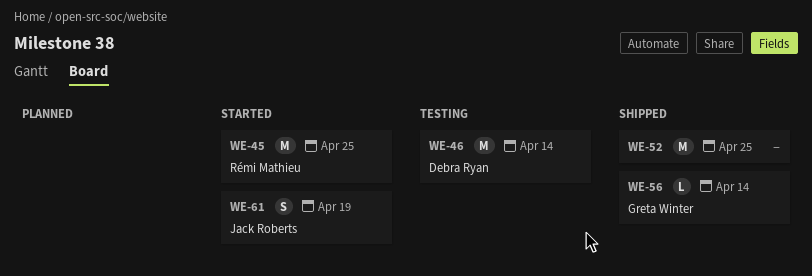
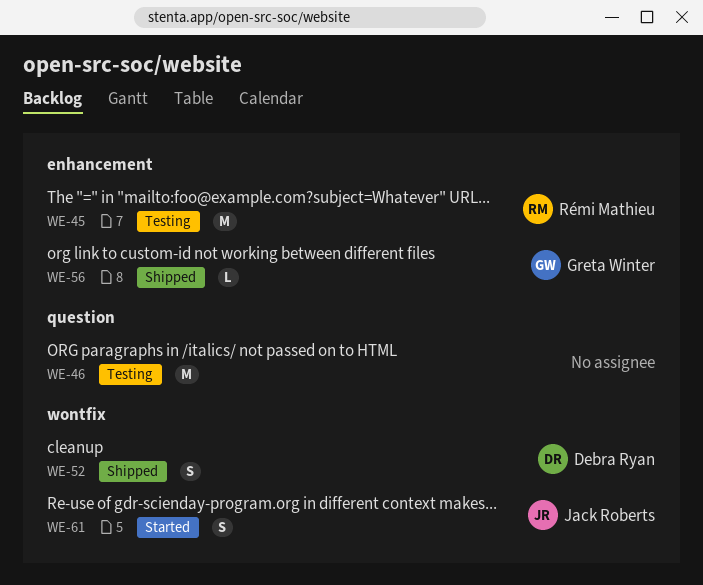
WE-45, status: Started -> Testing
WE-46, owner: Debra Ryan -> none
WE-52, owner: none -> Debra Ryan
WE-52, estimate: M -> S

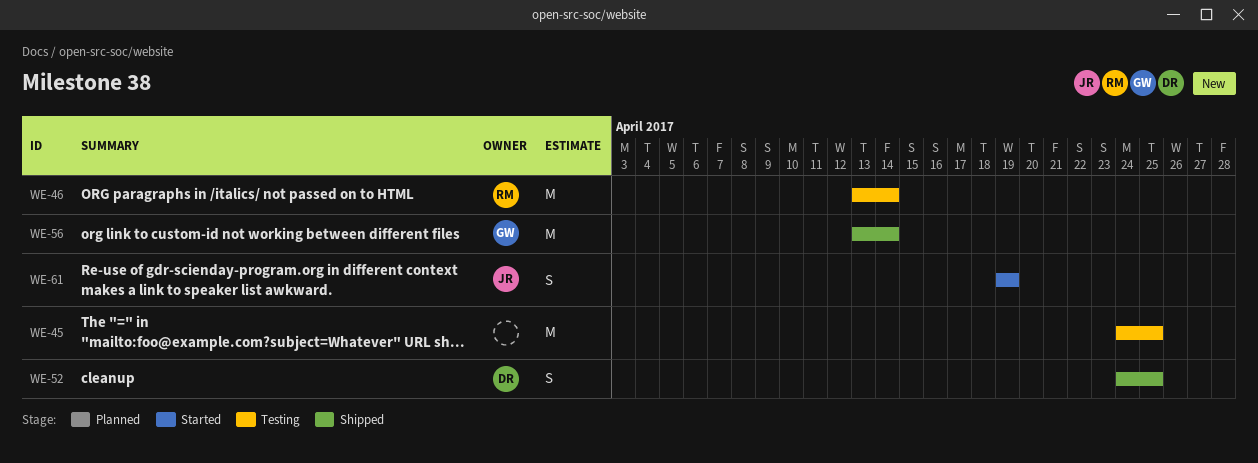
WE-45, owner: Rémi Mathieu -> none
WE-46, owner: none -> Rémi Mathieu
WE-56, estimate: L -> M

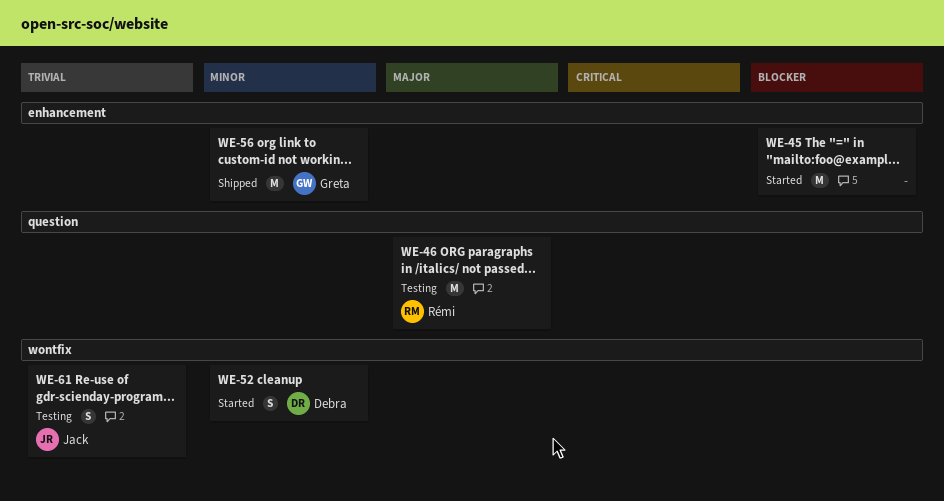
WE-45, status: Testing -> Started
WE-52, status: Shipped -> Started
WE-61, status: Started -> Testing

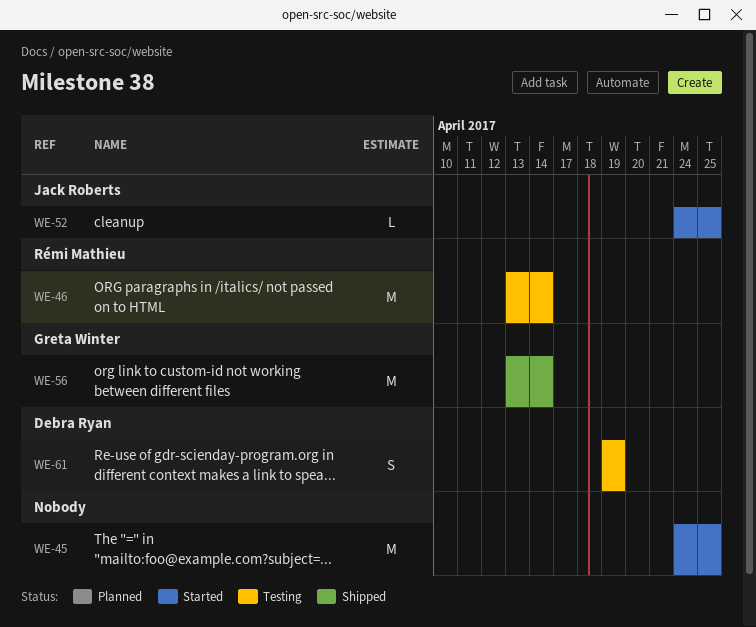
WE-52, owner: Debra Ryan -> Jack Roberts
WE-52, estimate: S -> L
WE-61, owner: Jack Roberts -> Debra Ryan

